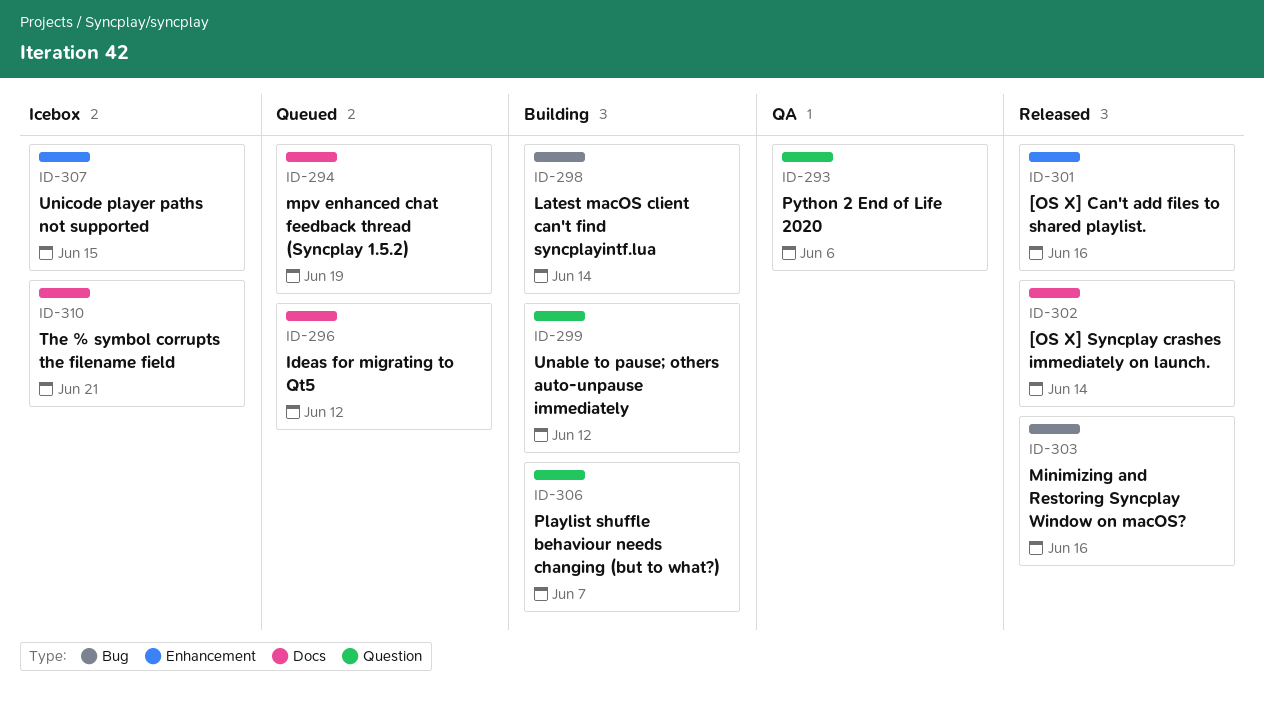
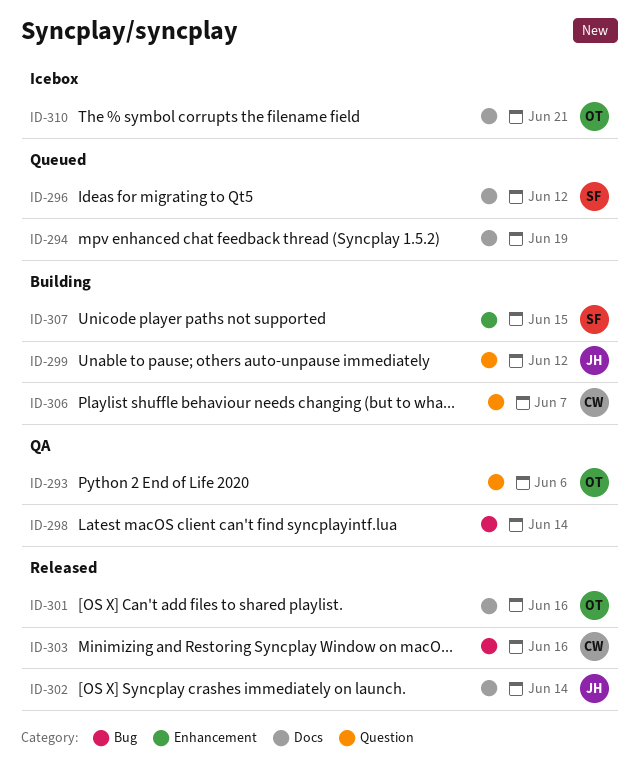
ID-298, status: Building -> QA
ID-301, label: Enhancement -> Docs
ID-307, status: Icebox -> Building

